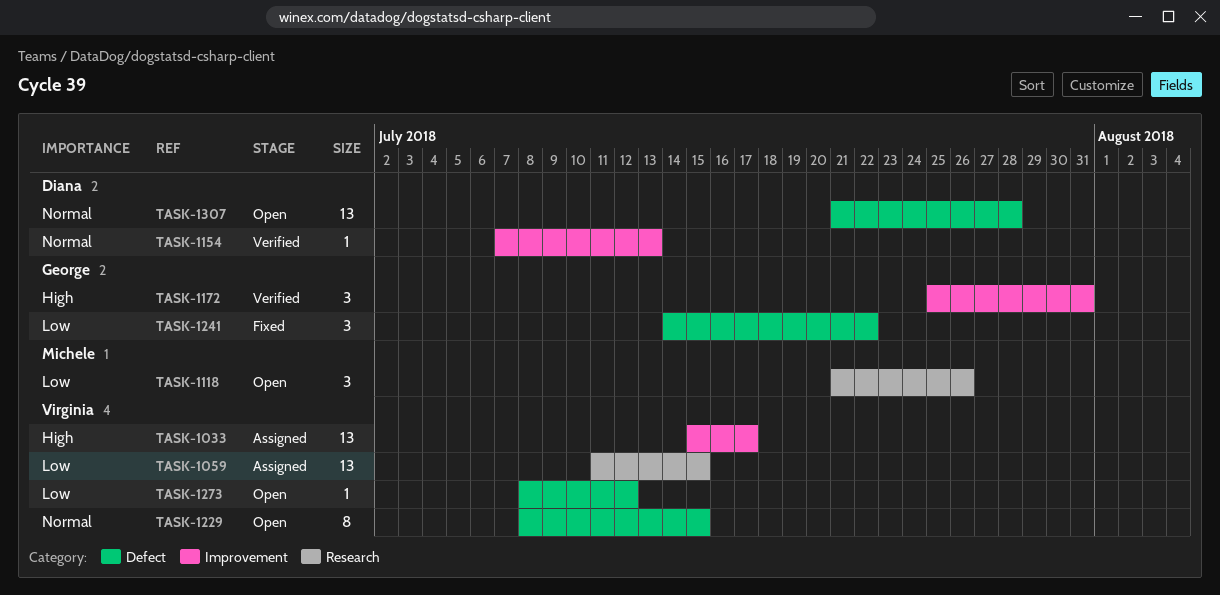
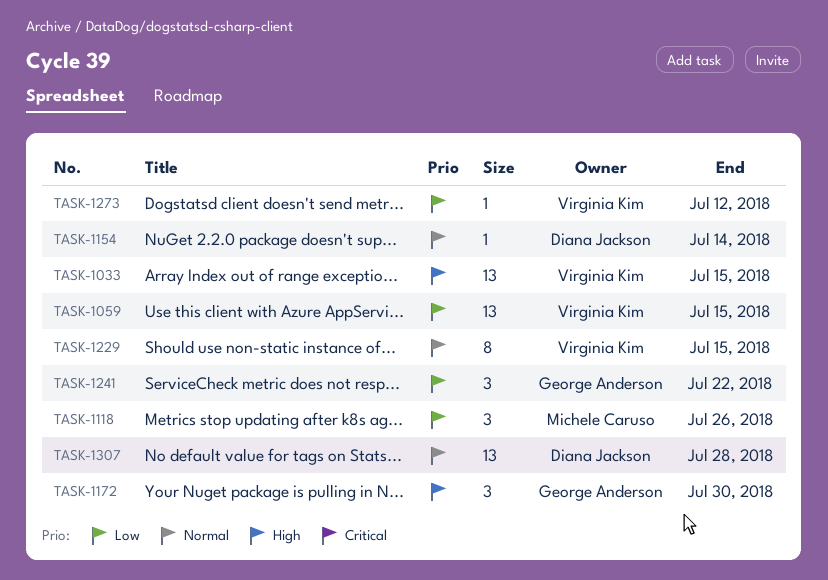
TASK-1033, due: Jul 17 -> Jul 15
TASK-1154, due: Jul 13 -> Jul 14
TASK-1172, due: Jul 31 -> Jul 30

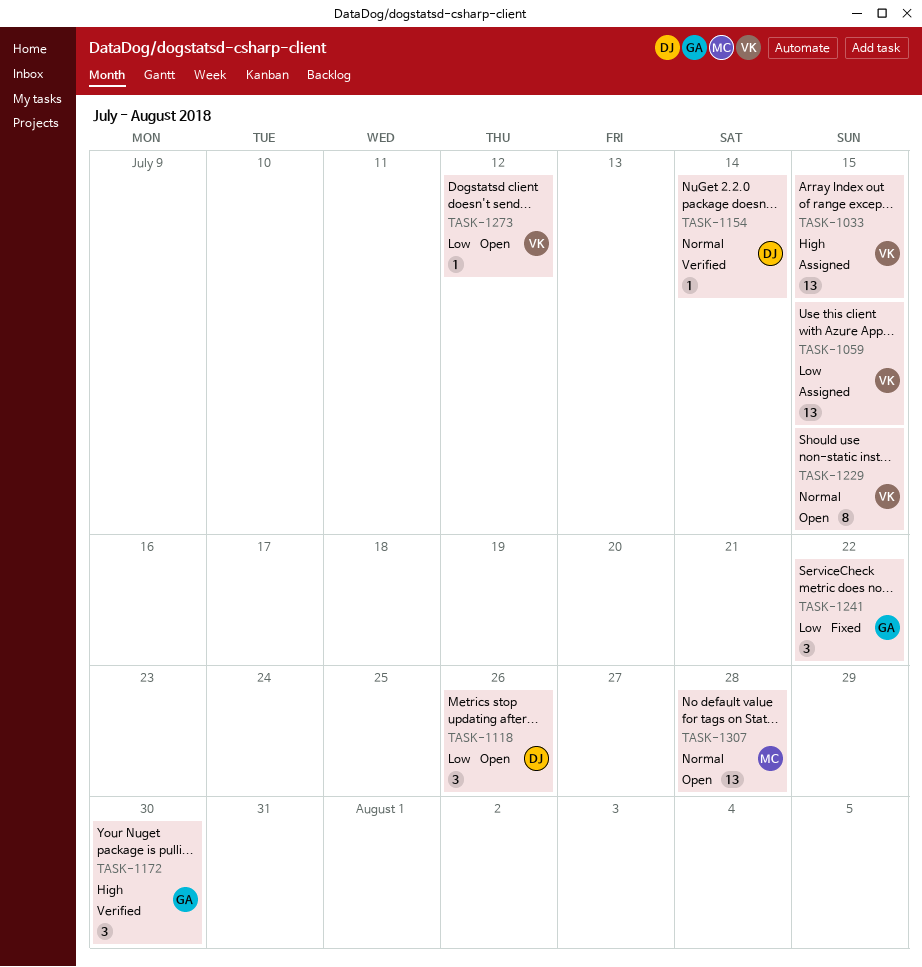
TASK-1118, owner: Michele Caruso -> Diana Jackson
TASK-1307, owner: Diana Jackson -> Michele Caruso

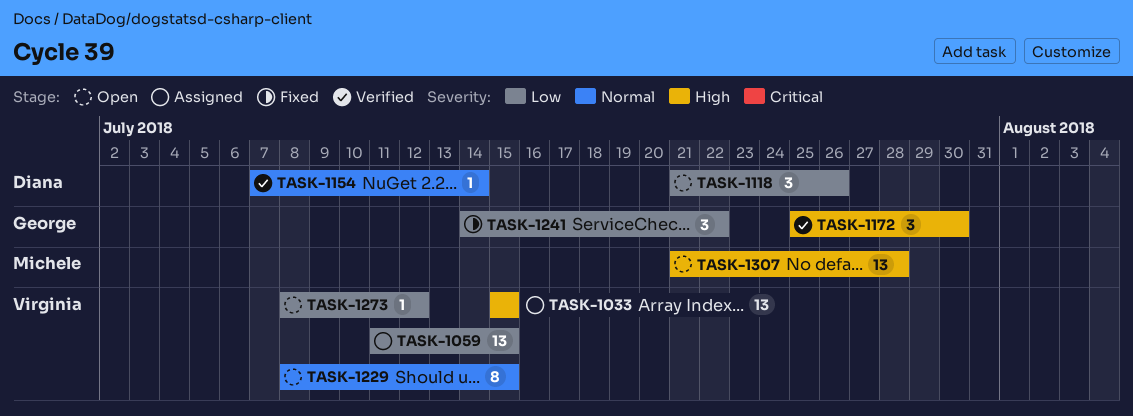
TASK-1307, priority: Normal -> High

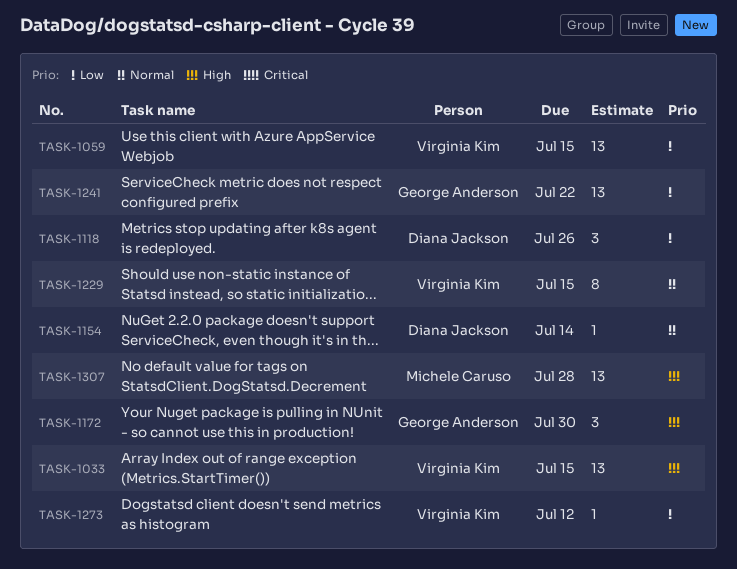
TASK-1241, estimate: 3 -> 13

